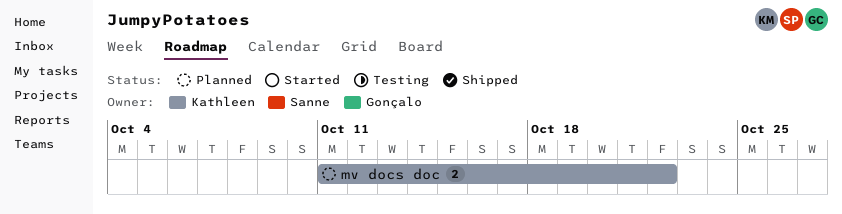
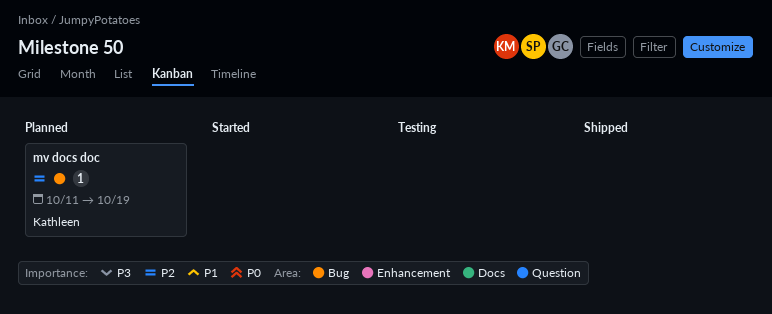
mv docs doc, estimate: 2 -> 1
mv docs doc, due: Oct 22 -> Oct 19

